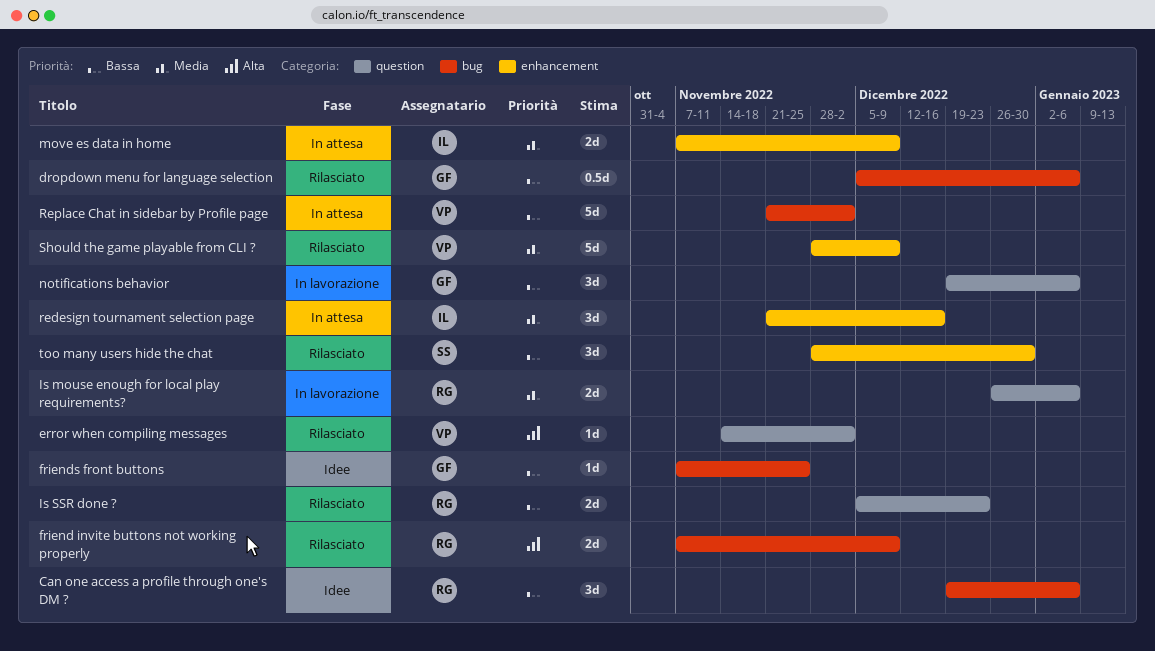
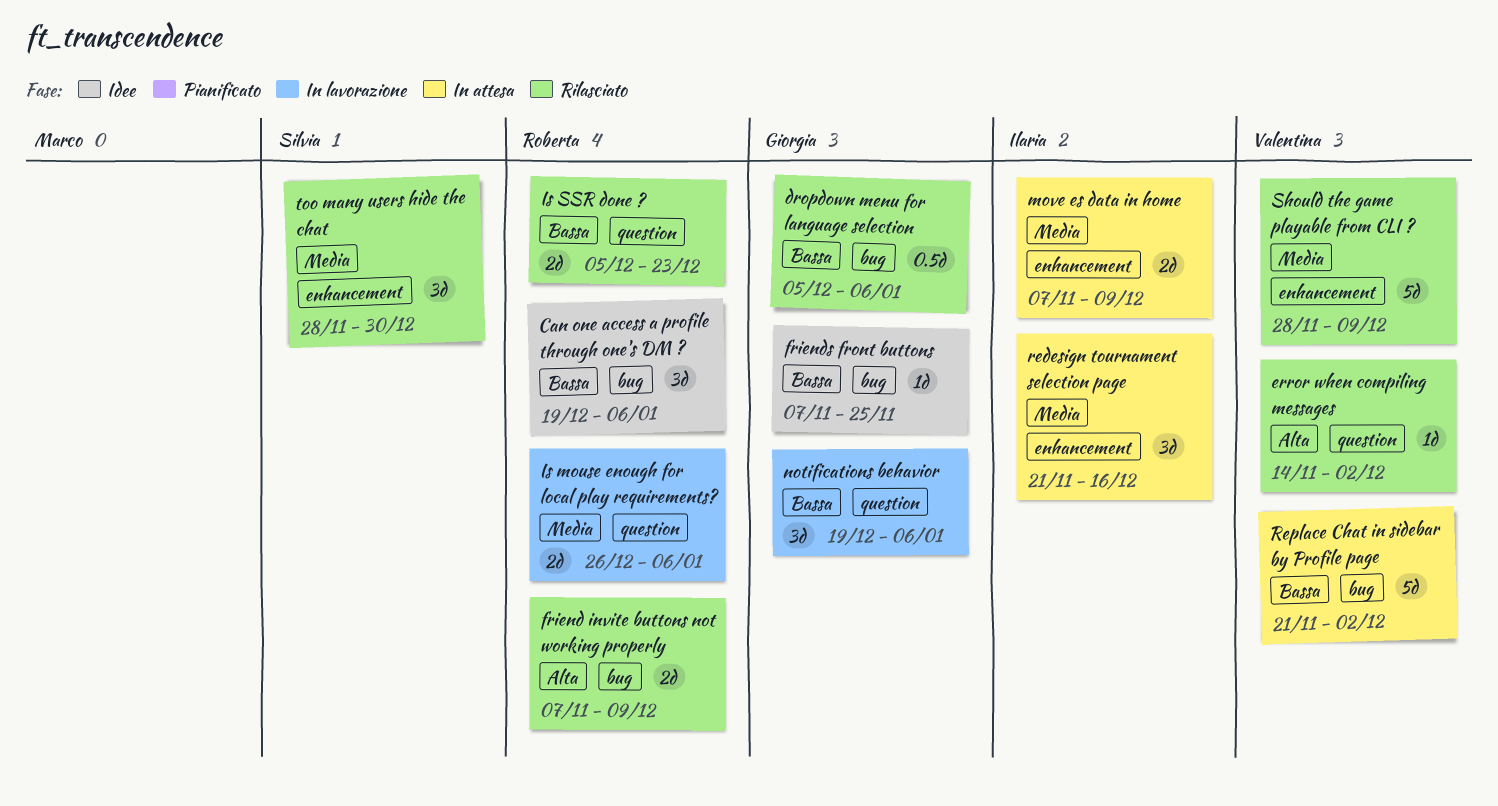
too many users hide the chat, priority: Bassa -> Media

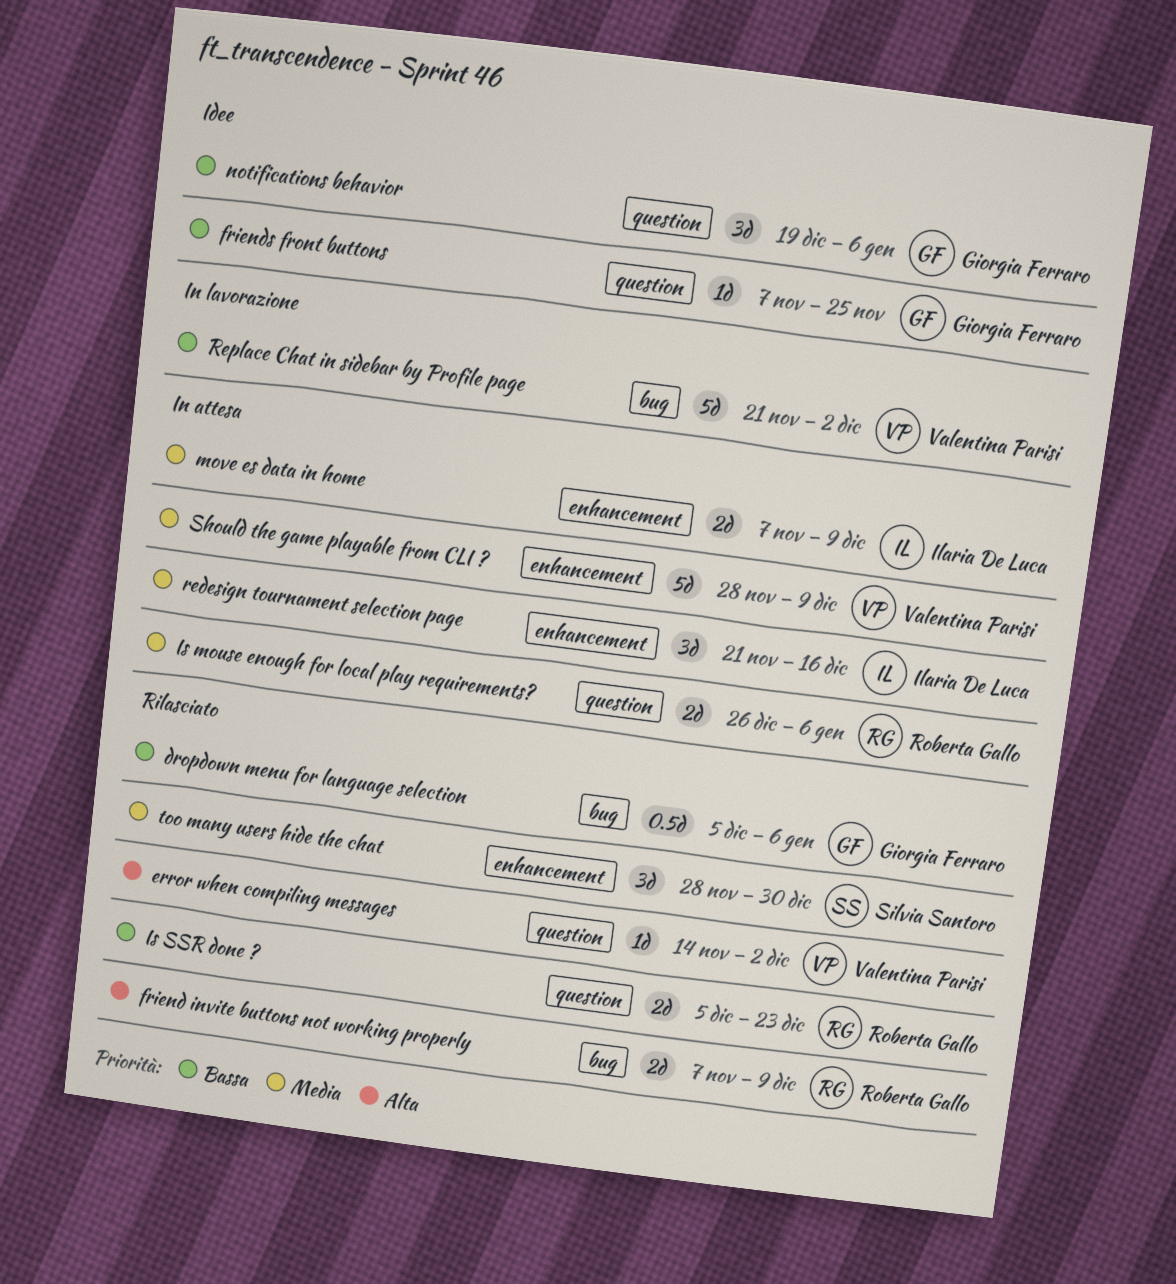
Can one access a profile through one's DM ?: present -> none
friends front buttons, label: bug -> question
Is mouse enough for local play requirements?, status: In lavorazione -> In attesa
notifications behavior, status: In lavorazione -> Idee
Replace Chat in sidebar by Profile page, status: In attesa -> In lavorazione
Should the game playable from CLI ?, status: Rilasciato -> In attesa

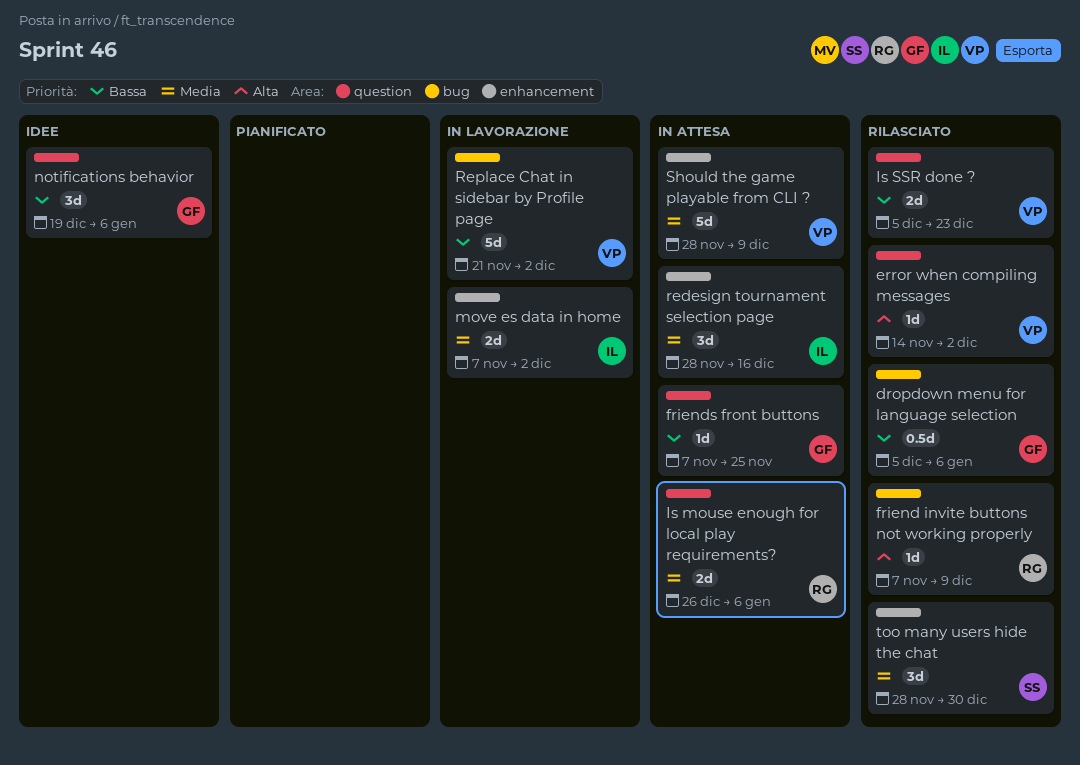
friend invite buttons not working properly, estimate: 2d -> 1d
friends front buttons, status: Idee -> In attesa
Is SSR done ?, owner: Roberta Gallo -> Valentina Parisi
move es data in home, status: In attesa -> In lavorazione
move es data in home, due: Dec 9 -> Dec 2
redesign tournament selection page, start: Nov 21 -> Nov 28

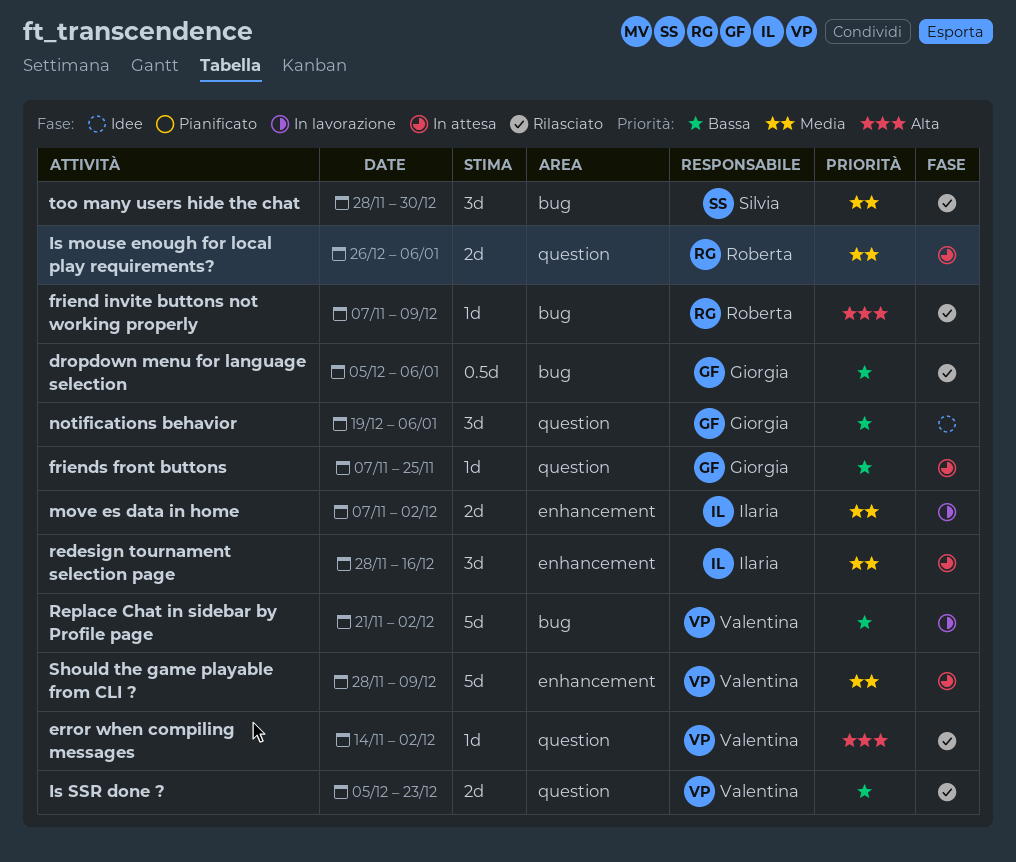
too many users hide the chat, label: enhancement -> bug

